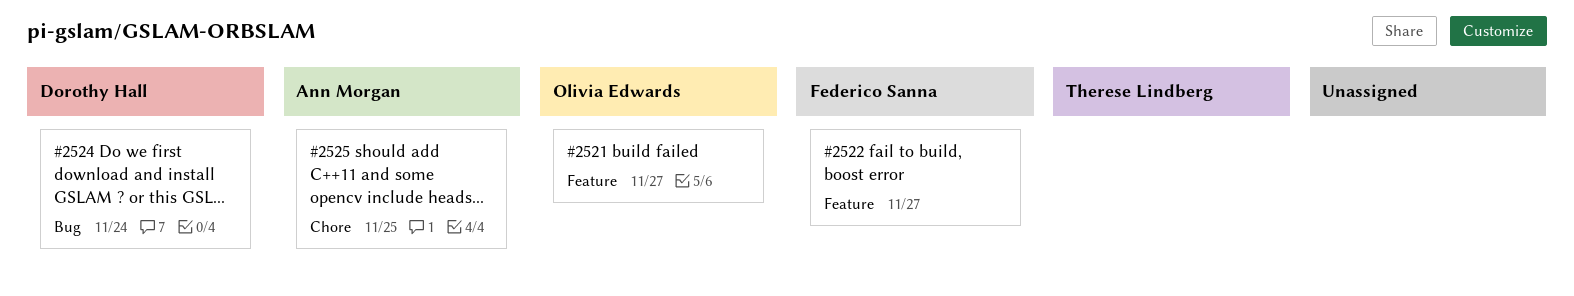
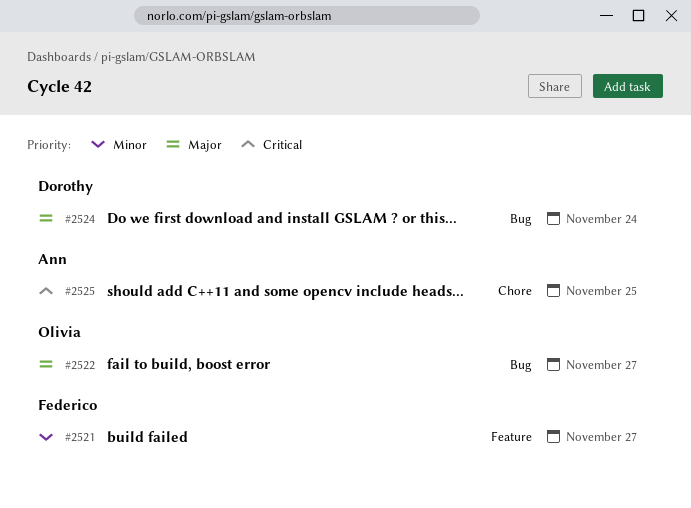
#2521, owner: Olivia Edwards -> Federico Sanna
#2522, owner: Federico Sanna -> Olivia Edwards
#2522, label: Feature -> Bug

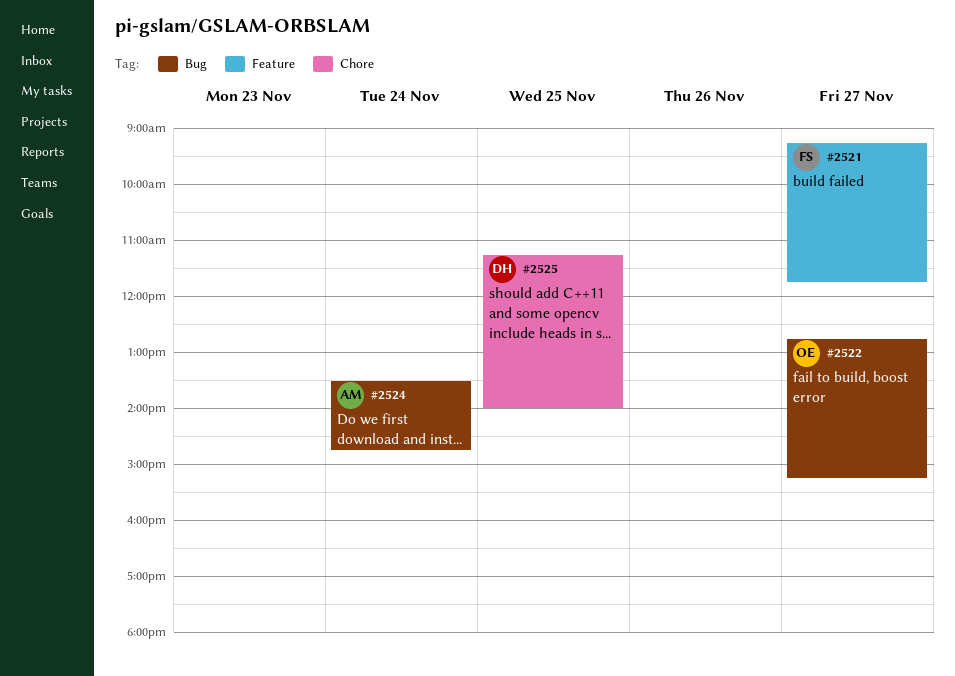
#2524, owner: Dorothy -> Ann
#2525, owner: Ann -> Dorothy

